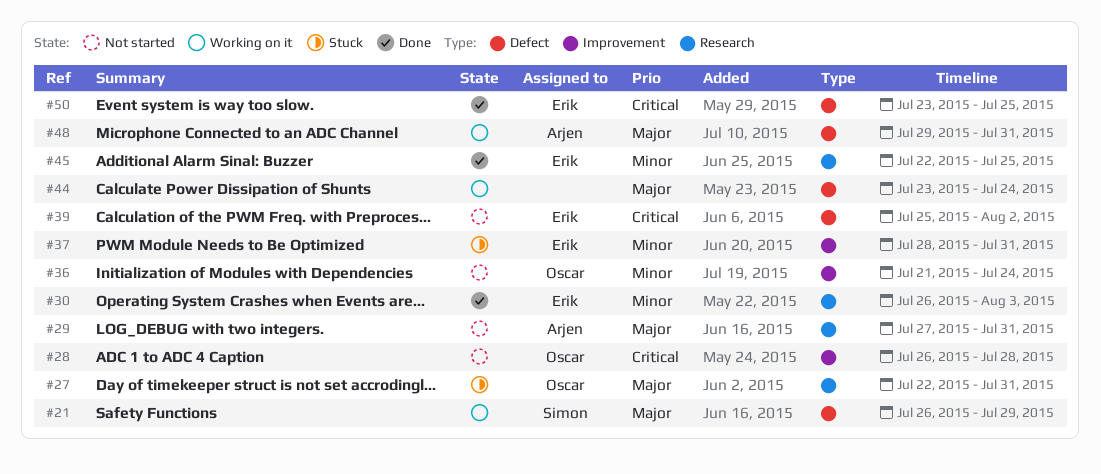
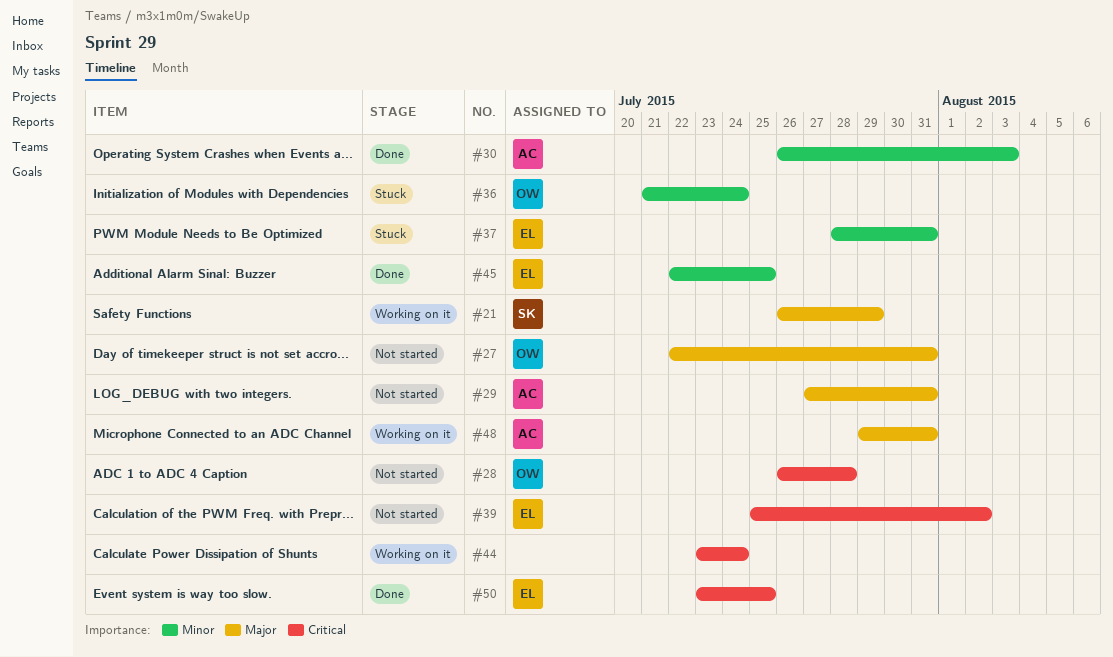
#27, status: Stuck -> Not started
#30, owner: Erik -> Arjen
#36, status: Not started -> Stuck
#44, priority: Major -> Critical

